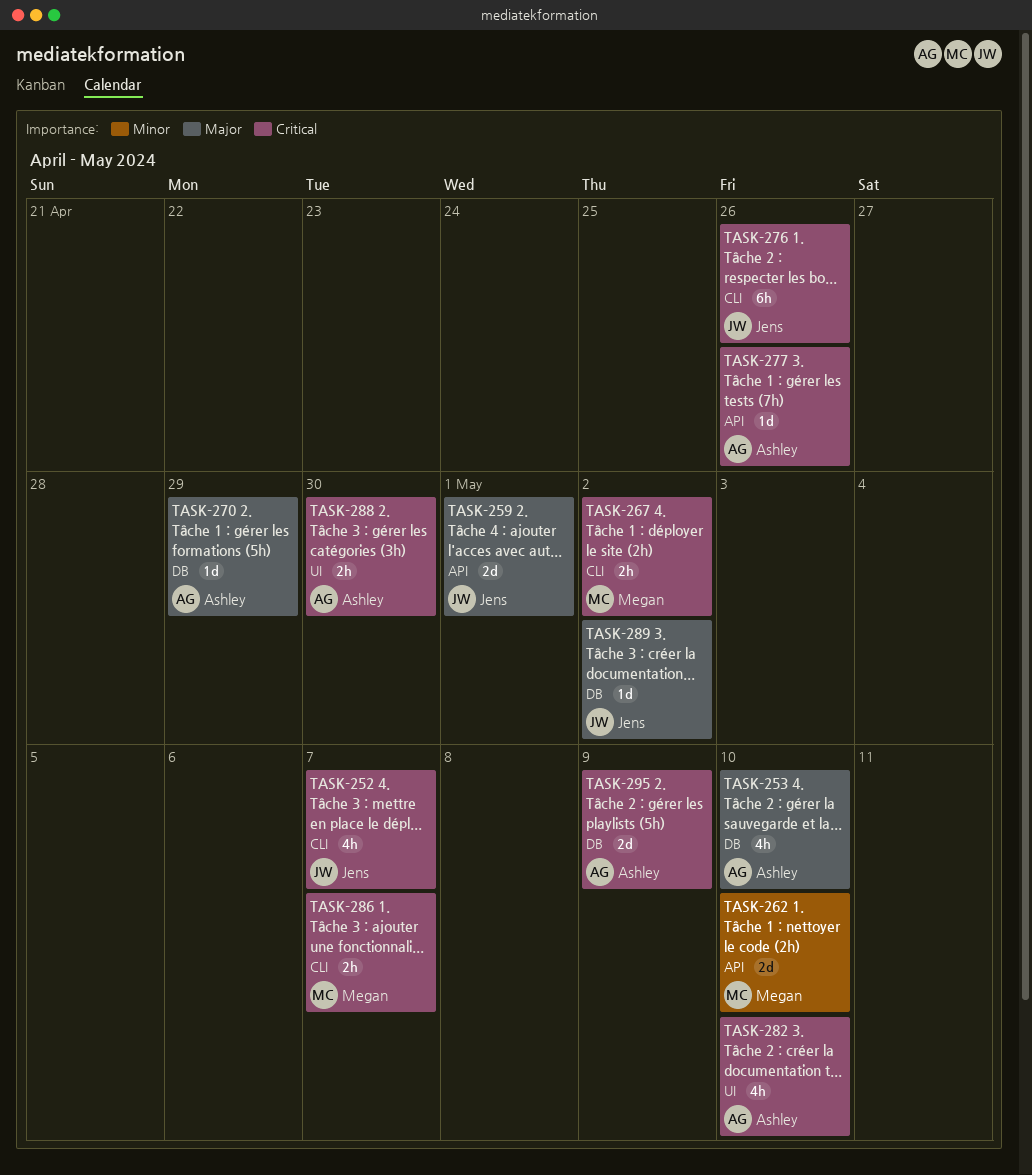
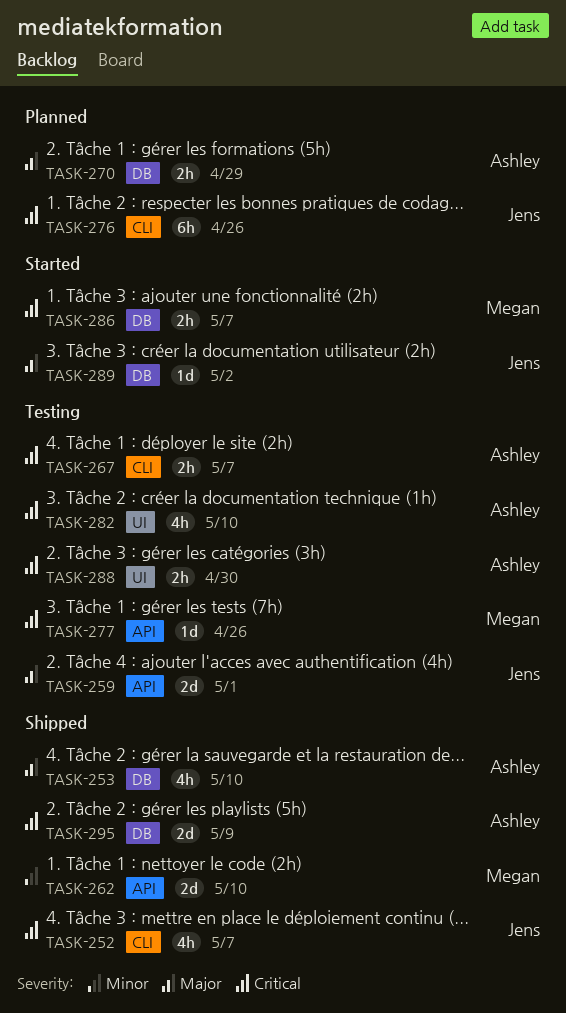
TASK-267, owner: Megan -> Ashley
TASK-267, due: May 2 -> May 7
TASK-270, estimate: 1d -> 2h
TASK-277, owner: Ashley -> Megan
TASK-286, label: CLI -> DB

